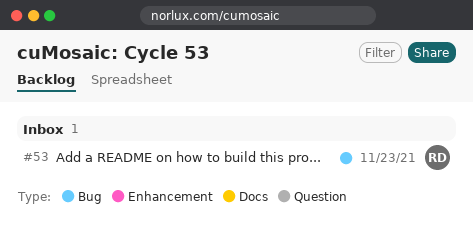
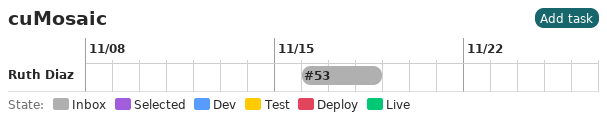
#53, due: Nov 23 -> Nov 18

